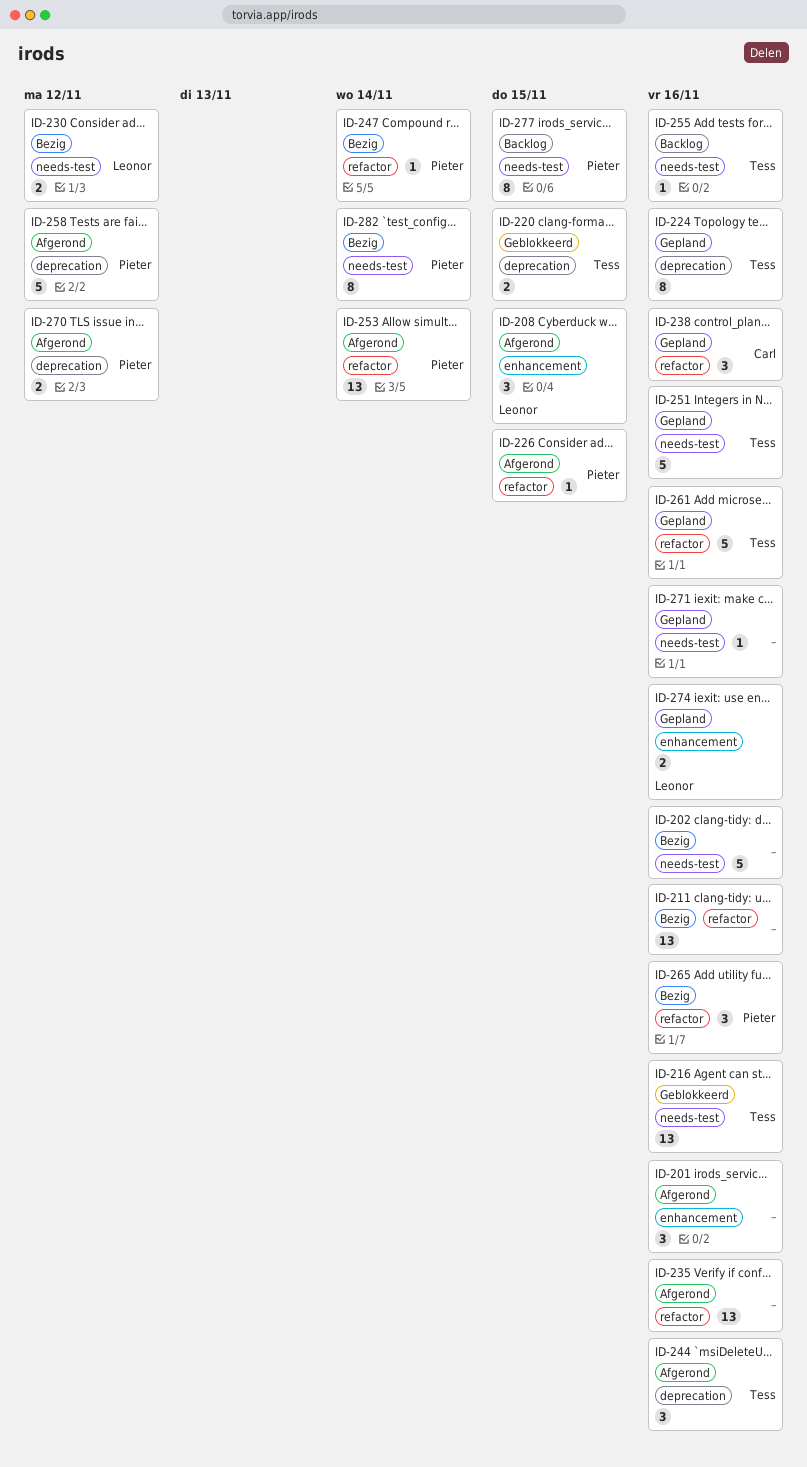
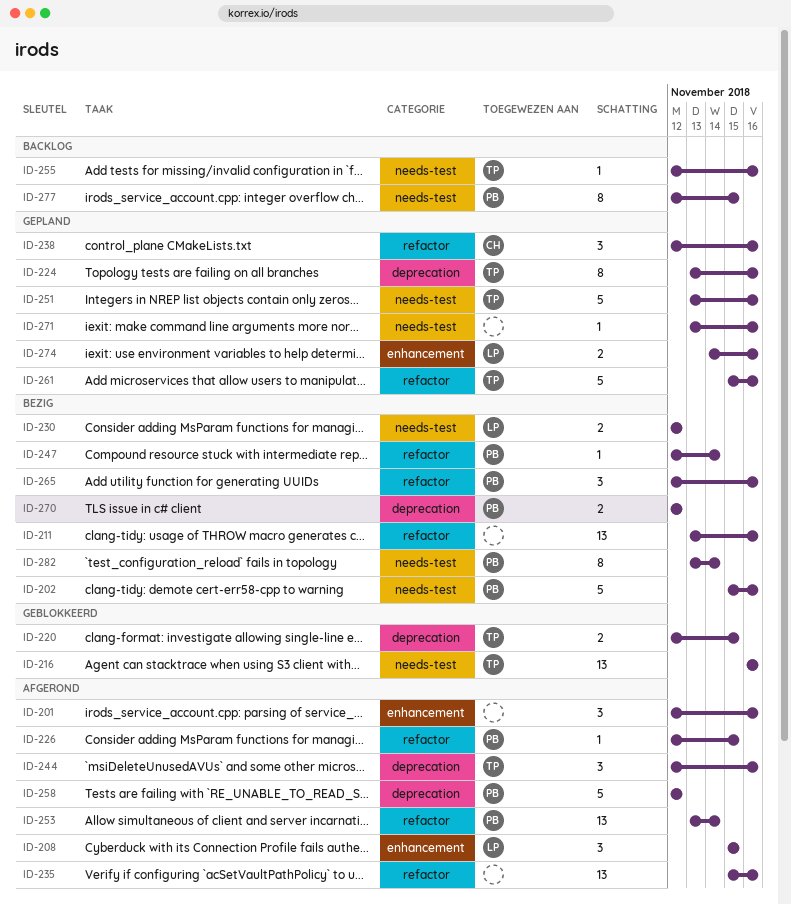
ID-202, owner: none -> Pieter
ID-270, status: Afgerond -> Bezig

